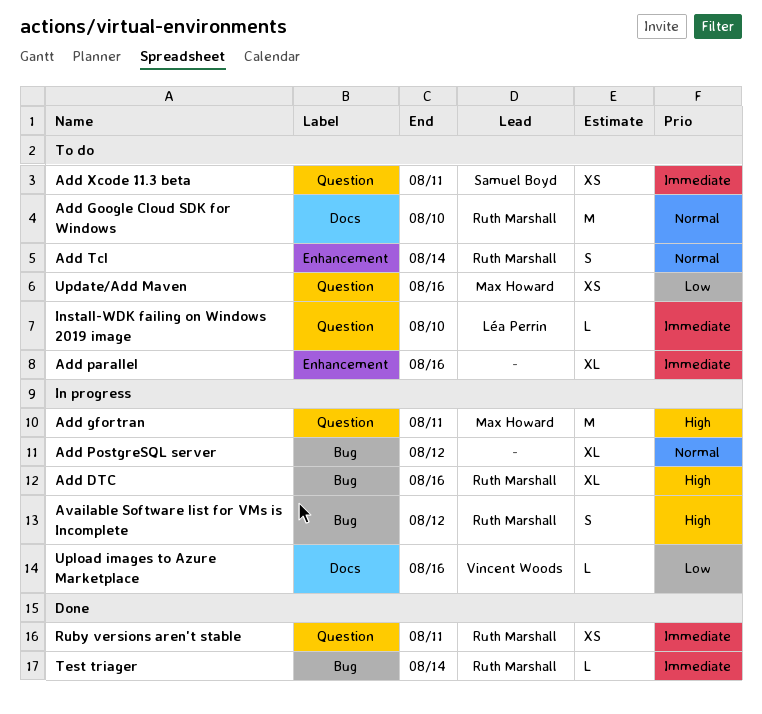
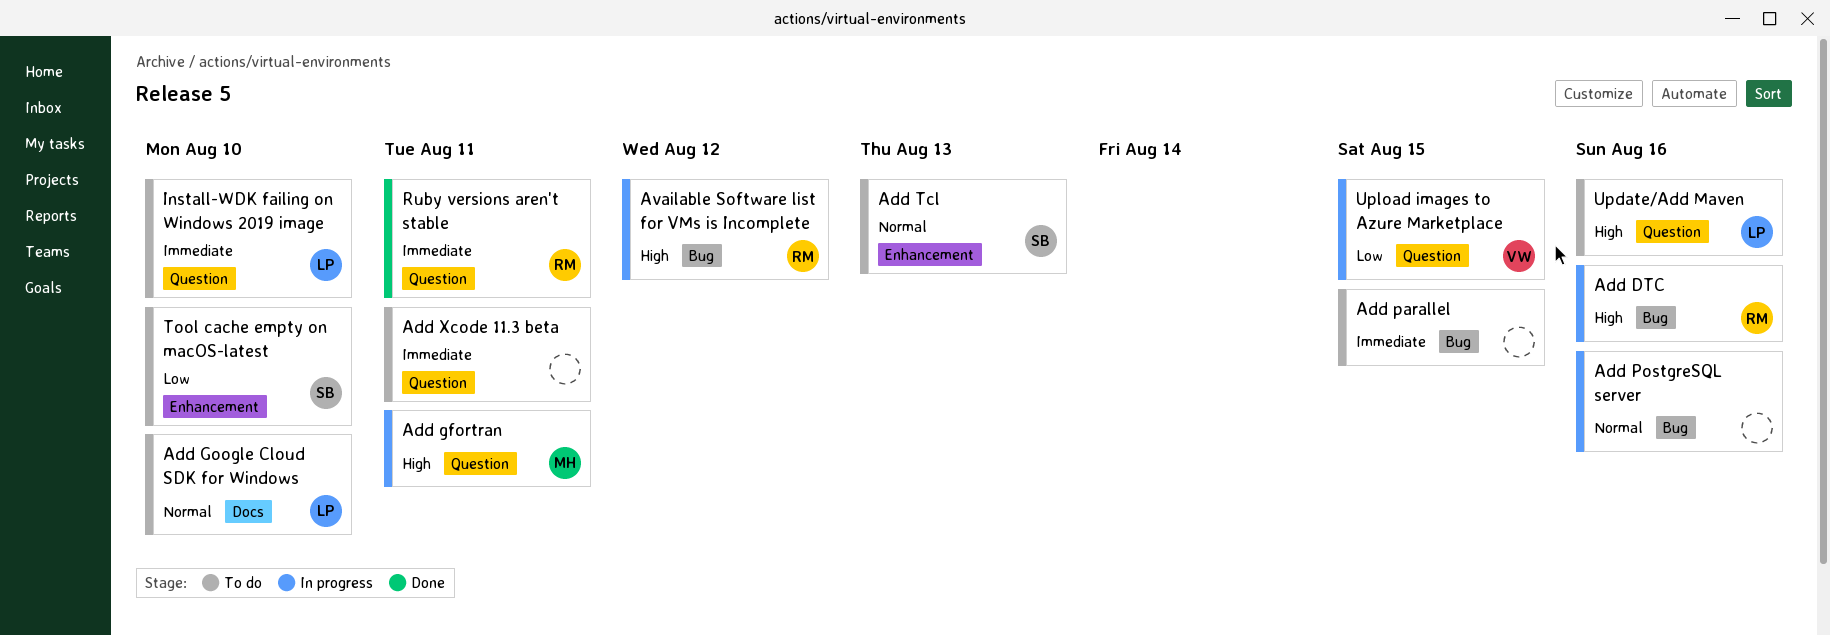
Add Google Cloud SDK for Windows, owner: Ruth Marshall -> Léa Perrin
Add parallel, label: Enhancement -> Bug
Add parallel, due: Aug 16 -> Aug 15
Add PostgreSQL server, due: Aug 12 -> Aug 16
Add Tcl, owner: Ruth Marshall -> Samuel Boyd
Add Tcl, due: Aug 14 -> Aug 13
Add Xcode 11.3 beta, owner: Samuel Boyd -> none
Test triager: present -> none
Tool cache empty on macOS-latest: none -> present
Update/Add Maven, owner: Max Howard -> Léa Perrin
Update/Add Maven, priority: Low -> High
Upload images to Azure Marketplace, label: Docs -> Question
Upload images to Azure Marketplace, due: Aug 16 -> Aug 15

